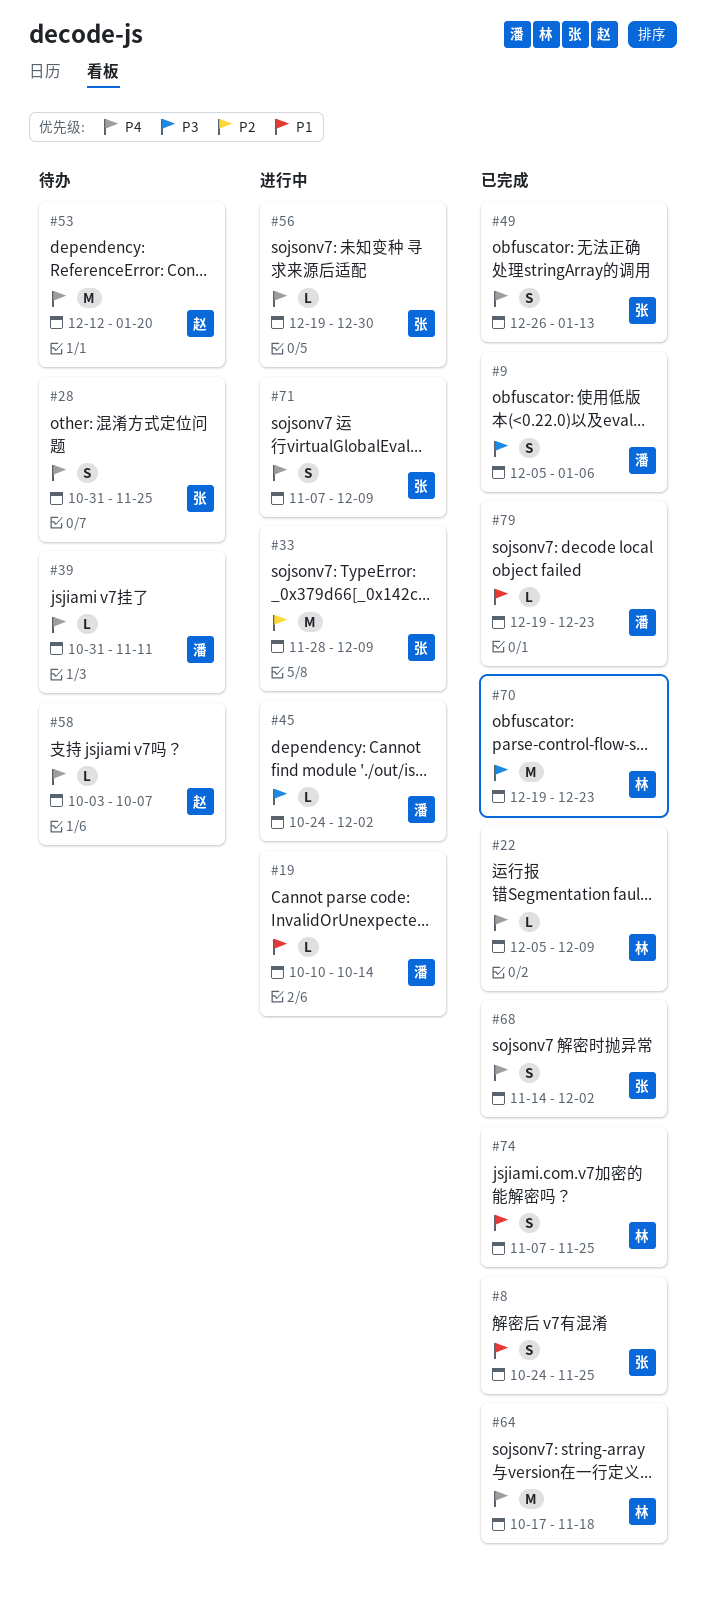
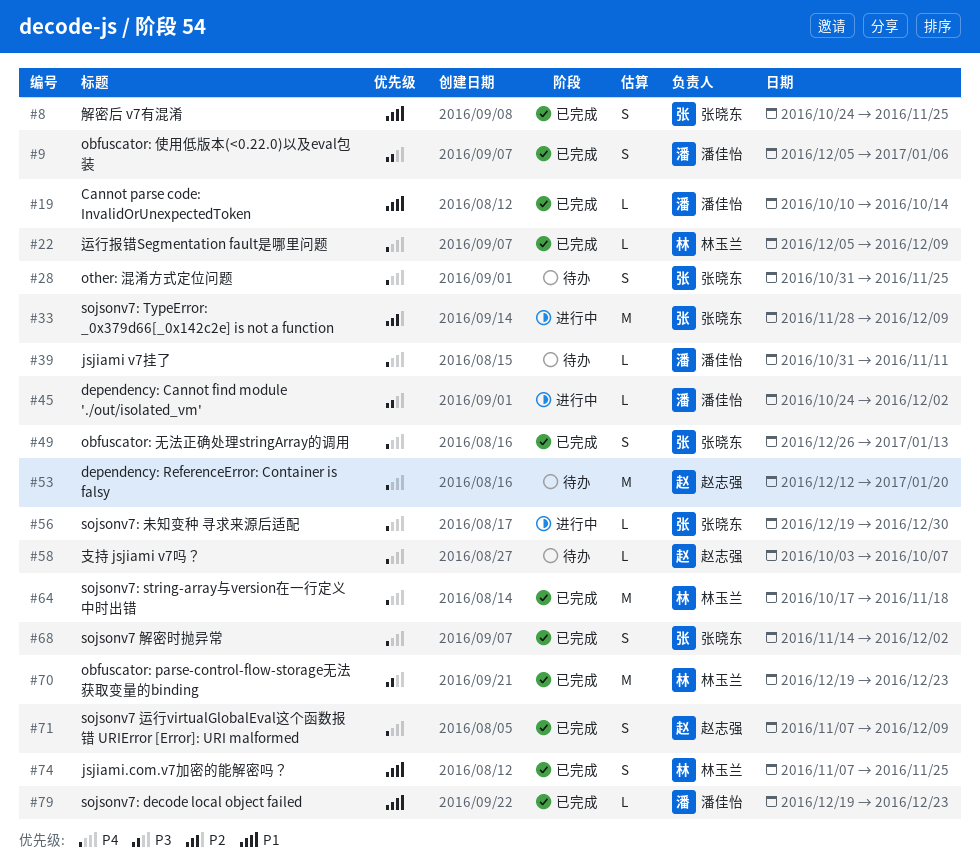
#19, status: 进行中 -> 已完成
#71, status: 进行中 -> 已完成
#71, owner: 张晓东 -> 赵志强

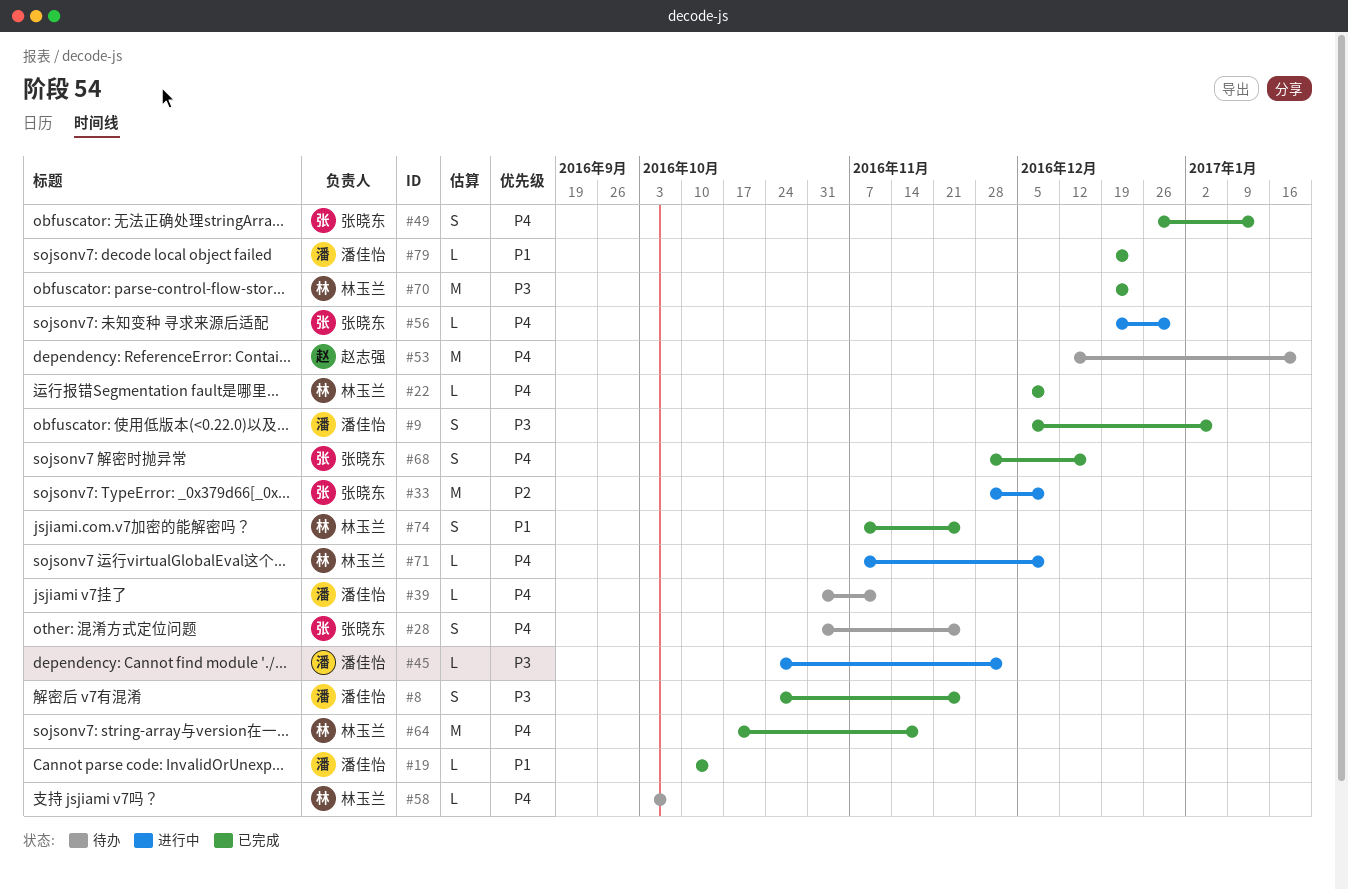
#8, owner: 张晓东 -> 潘佳怡
#8, priority: P1 -> P3
#58, owner: 赵志强 -> 林玉兰
#68, start: Nov 14 -> Nov 28
#68, due: Dec 2 -> Dec 16
#71, status: 已完成 -> 进行中
#71, owner: 赵志强 -> 林玉兰
#71, estimate: S -> L

